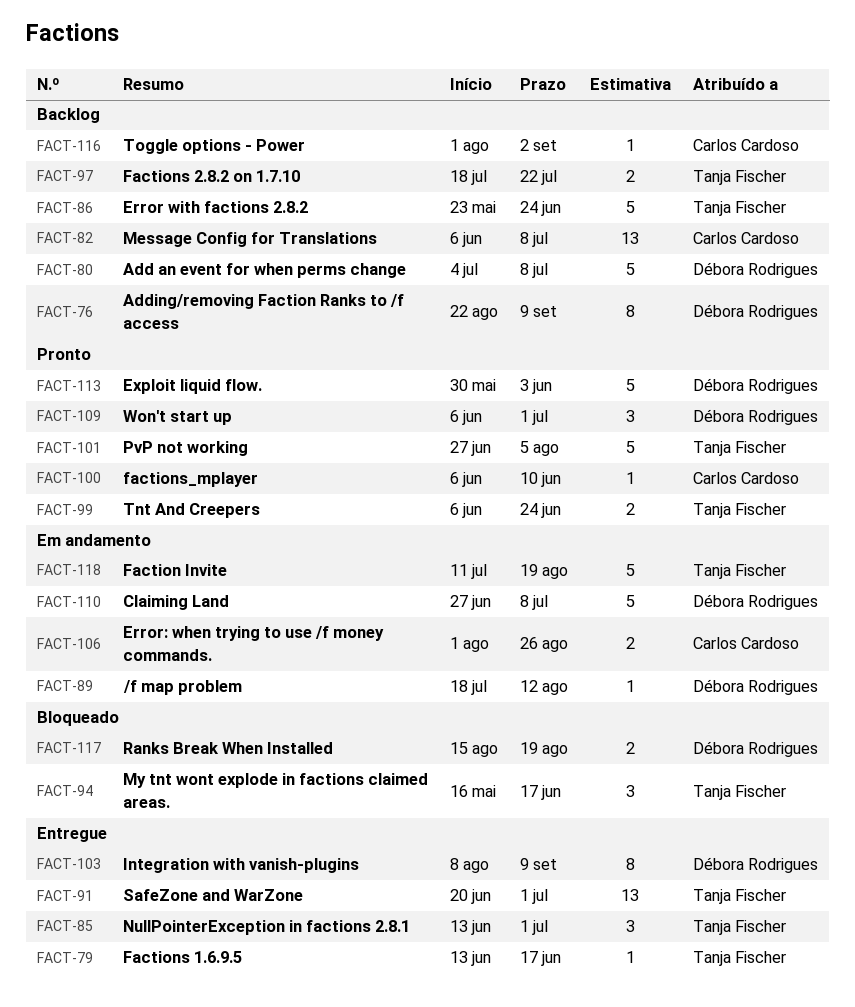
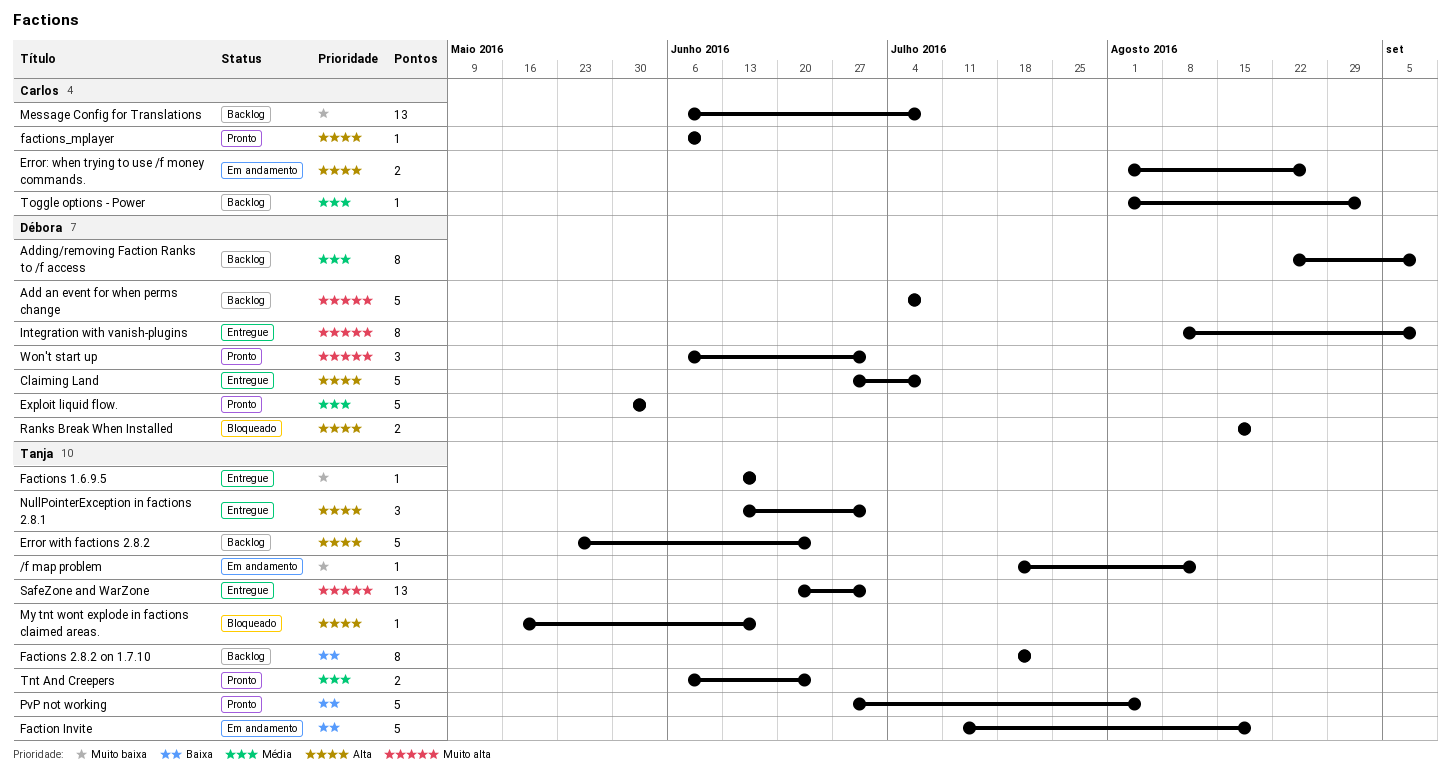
/f map problem, owner: Débora Rodrigues -> Tanja Fischer
Claiming Land, status: Em andamento -> Entregue
Factions 2.8.2 on 1.7.10, estimate: 2 -> 8
My tnt wont explode in factions claimed areas., estimate: 3 -> 1

